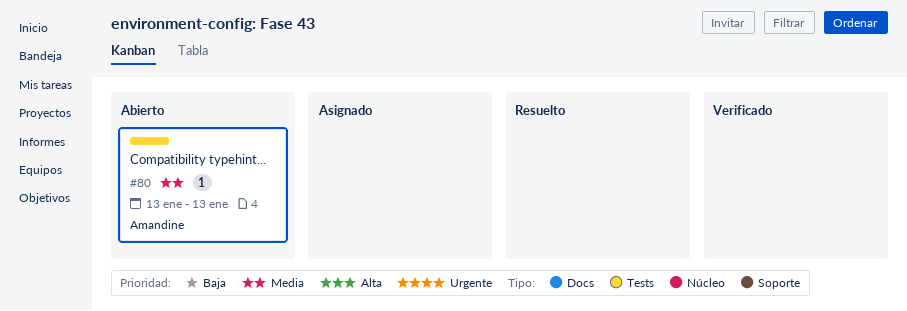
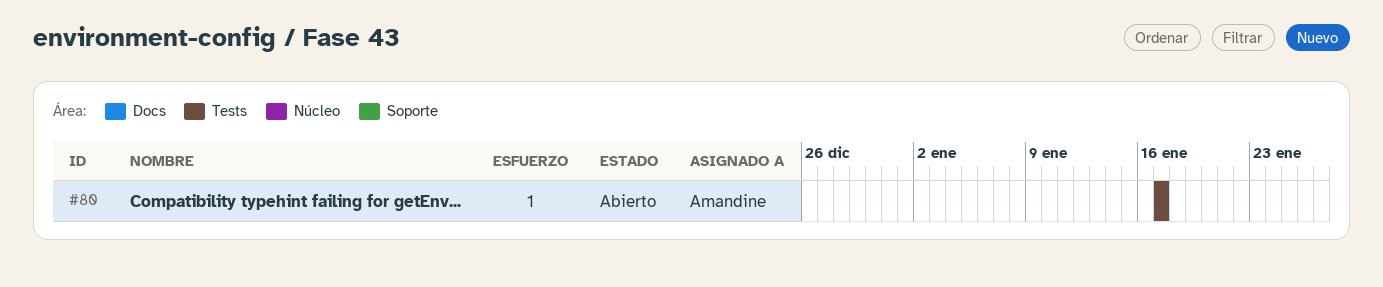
#80, start: Jan 13 -> Jan 17
#80, due: Jan 13 -> Jan 17

